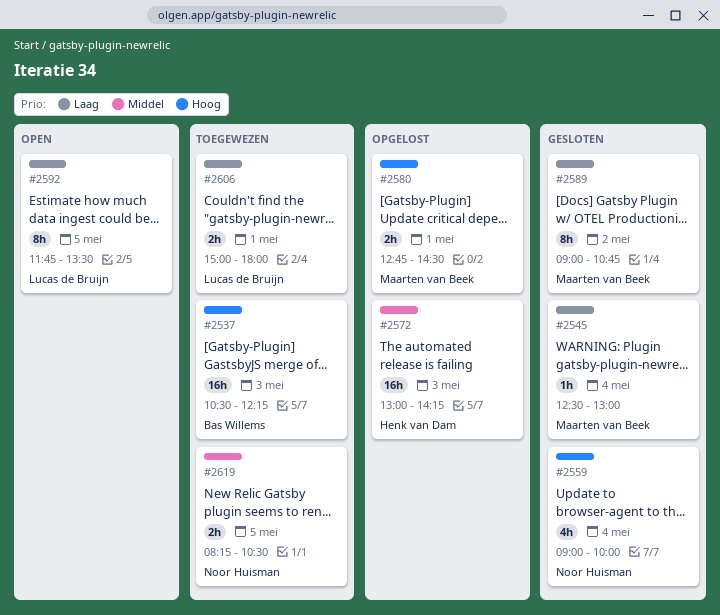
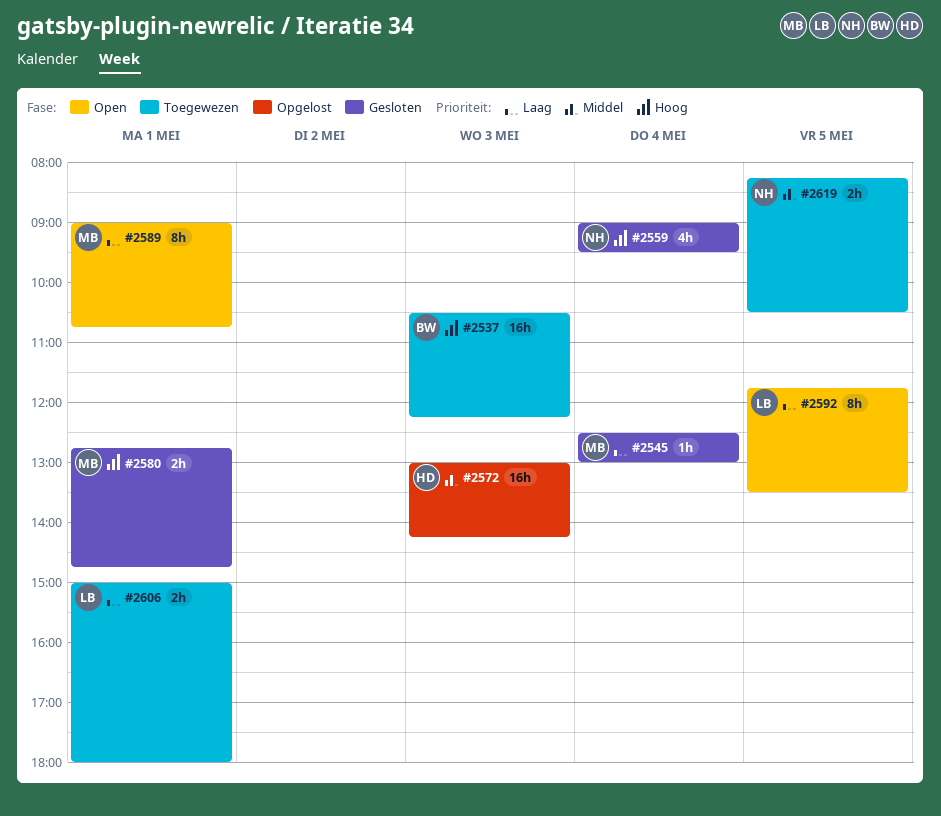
#2559, ends: 10:00 -> 09:30
#2580, status: Opgelost -> Gesloten
#2580, ends: 14:30 -> 14:45
#2589, status: Gesloten -> Open
#2589, day: May 2 -> May 1

